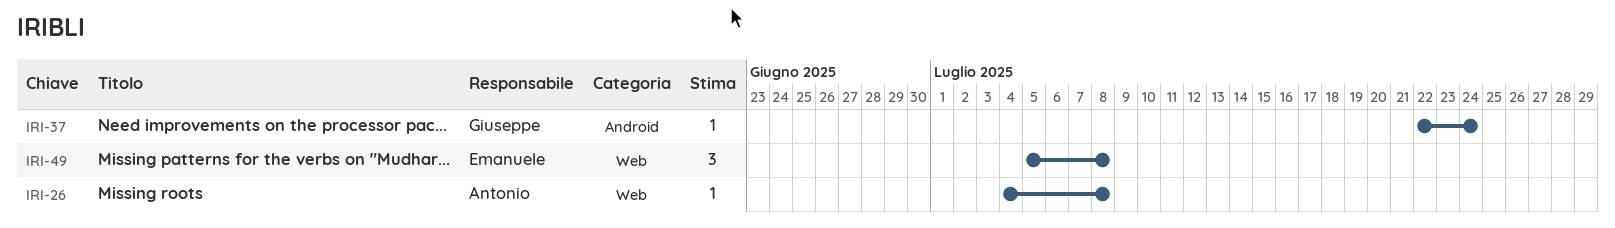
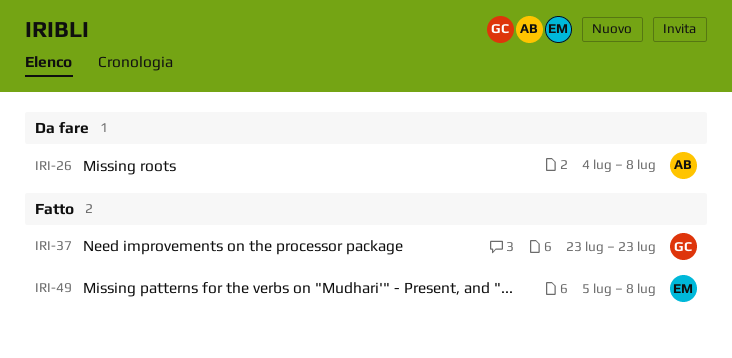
IRI-37, start: Jul 22 -> Jul 23
IRI-37, due: Jul 24 -> Jul 23

